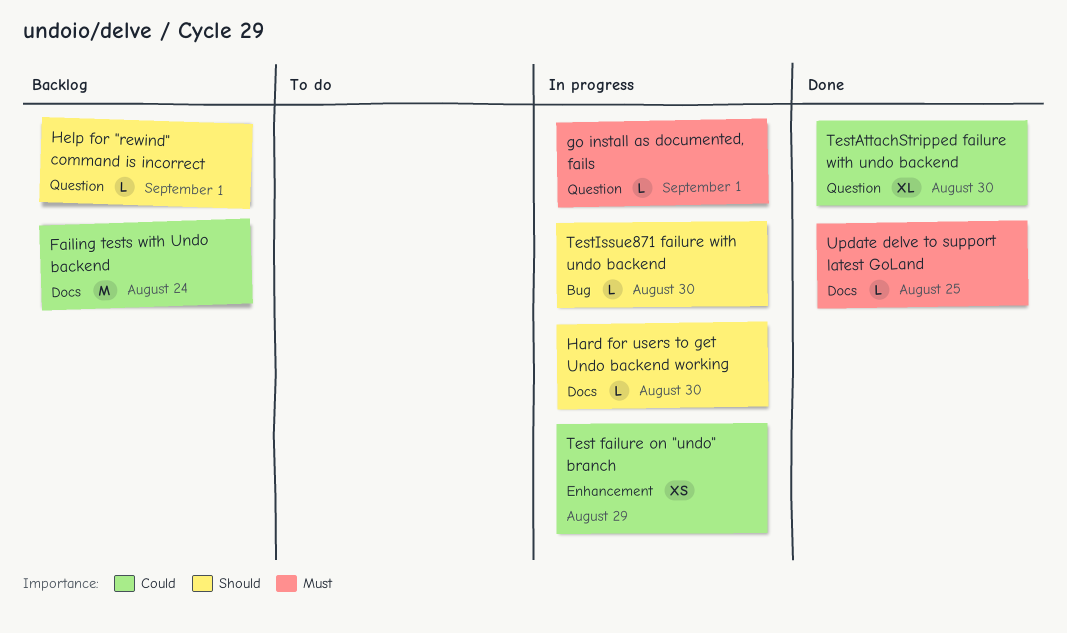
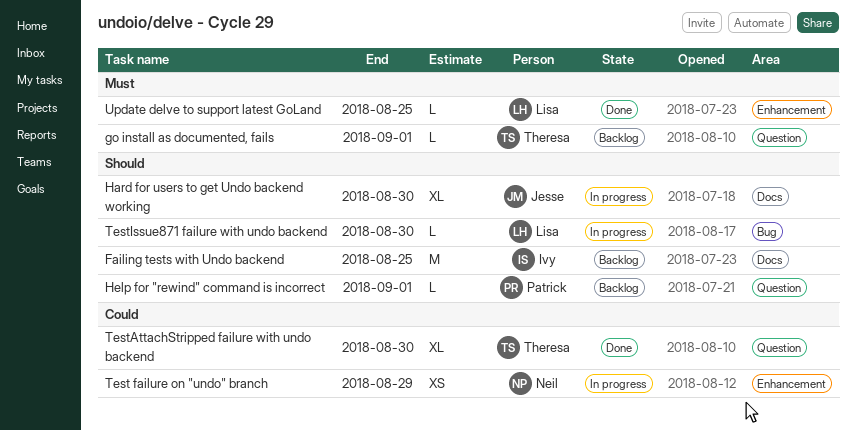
Failing tests with Undo backend, priority: Could -> Should
Failing tests with Undo backend, due: Aug 24 -> Aug 25
go install as documented, fails, status: In progress -> Backlog
Hard for users to get Undo backend working, estimate: L -> XL
Update delve to support latest GoLand, label: Docs -> Enhancement

